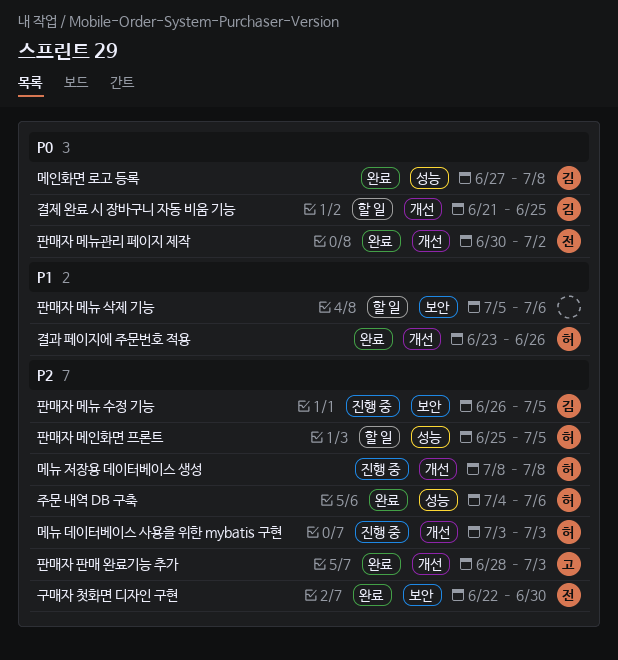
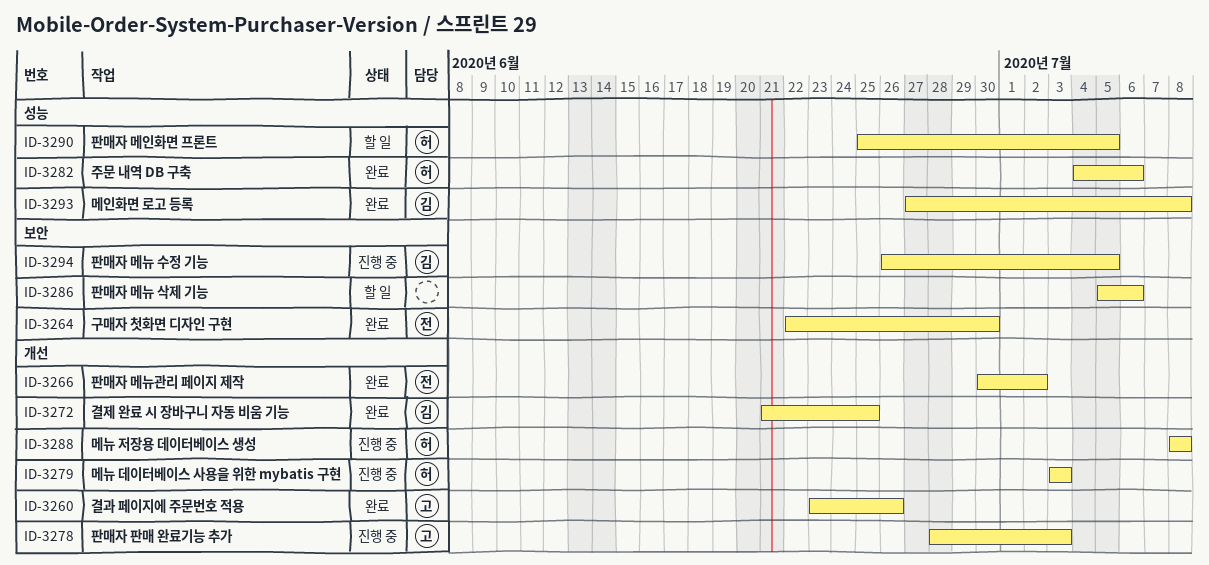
결과 페이지에 주문번호 적용, owner: 허 -> 고
결제 완료 시 장바구니 자동 비움 기능, status: 할 일 -> 완료
판매자 판매 완료기능 추가, status: 완료 -> 진행 중

